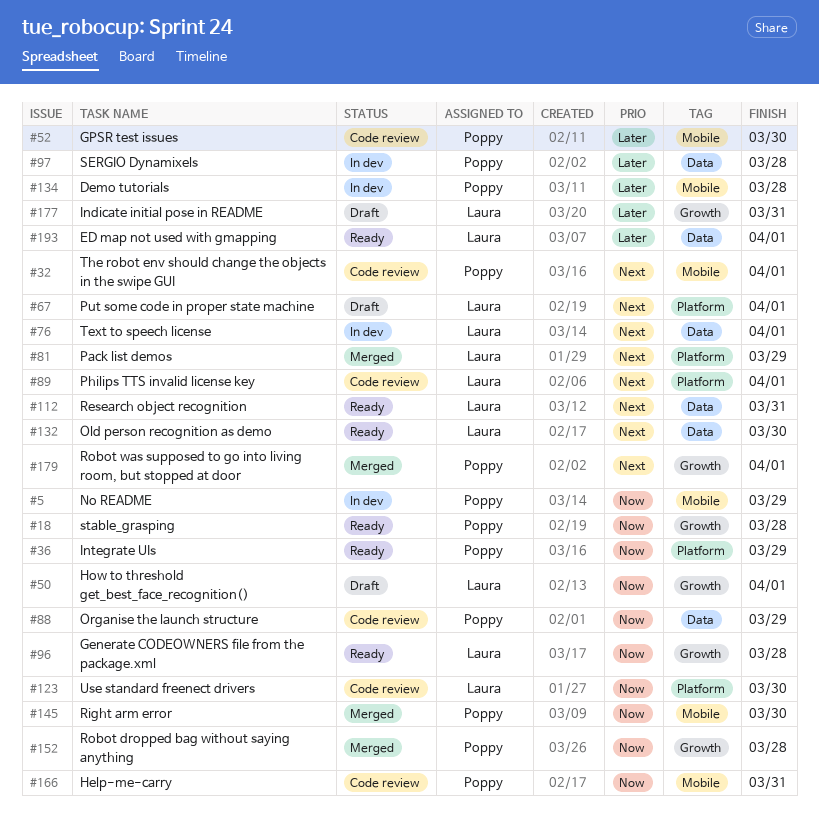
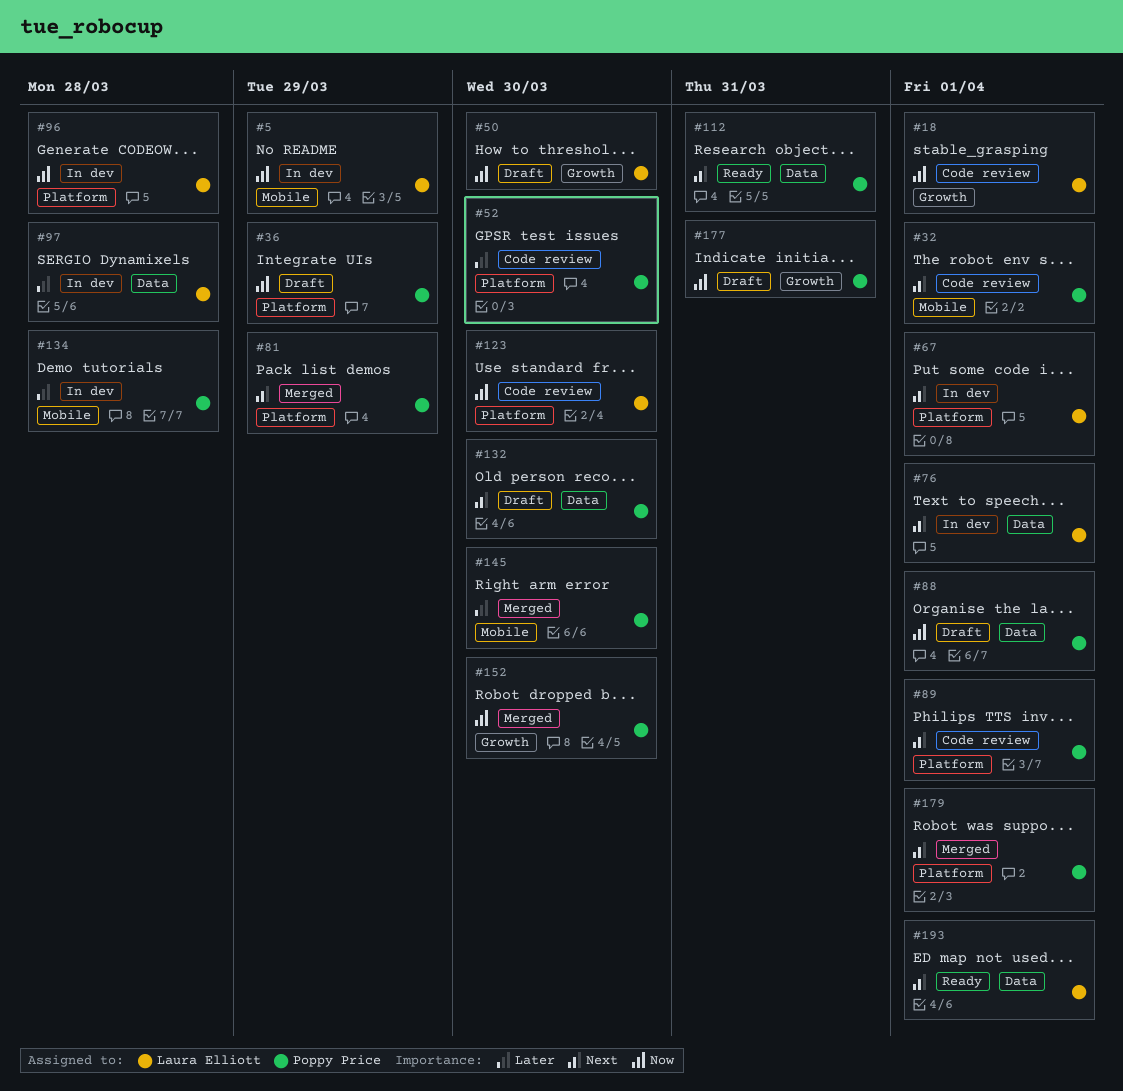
#5, owner: Poppy Price -> Laura Elliott
#18, status: Ready -> Code review
#18, owner: Poppy Price -> Laura Elliott
#18, due: Mar 28 -> Apr 1
#36, status: Ready -> Draft
#50, due: Apr 1 -> Mar 30
#52, label: Mobile -> Platform
#67, status: Draft -> In dev
#81, owner: Laura Elliott -> Poppy Price
#88, status: Code review -> Draft
#88, due: Mar 29 -> Apr 1
#89, owner: Laura Elliott -> Poppy Price
#96, status: Ready -> In dev
#96, label: Growth -> Platform
#97, owner: Poppy Price -> Laura Elliott
#112, owner: Laura Elliott -> Poppy Price
#132, status: Ready -> Draft
#132, owner: Laura Elliott -> Poppy Price
#145, priority: Now -> Later
#152, due: Mar 28 -> Mar 30
#166: present -> none
#177, owner: Laura Elliott -> Poppy Price
#177, priority: Later -> Now
#179, label: Growth -> Platform
#193, priority: Later -> Next

